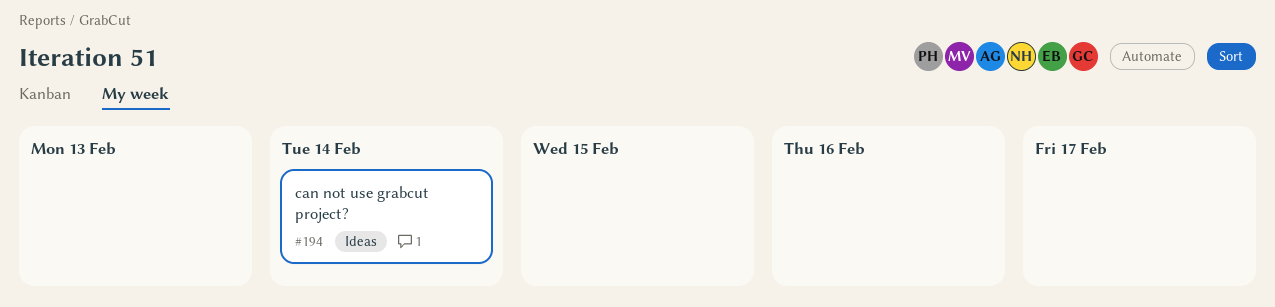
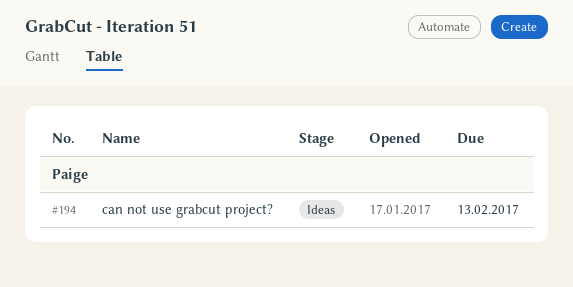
#194, due: Feb 14 -> Feb 13

